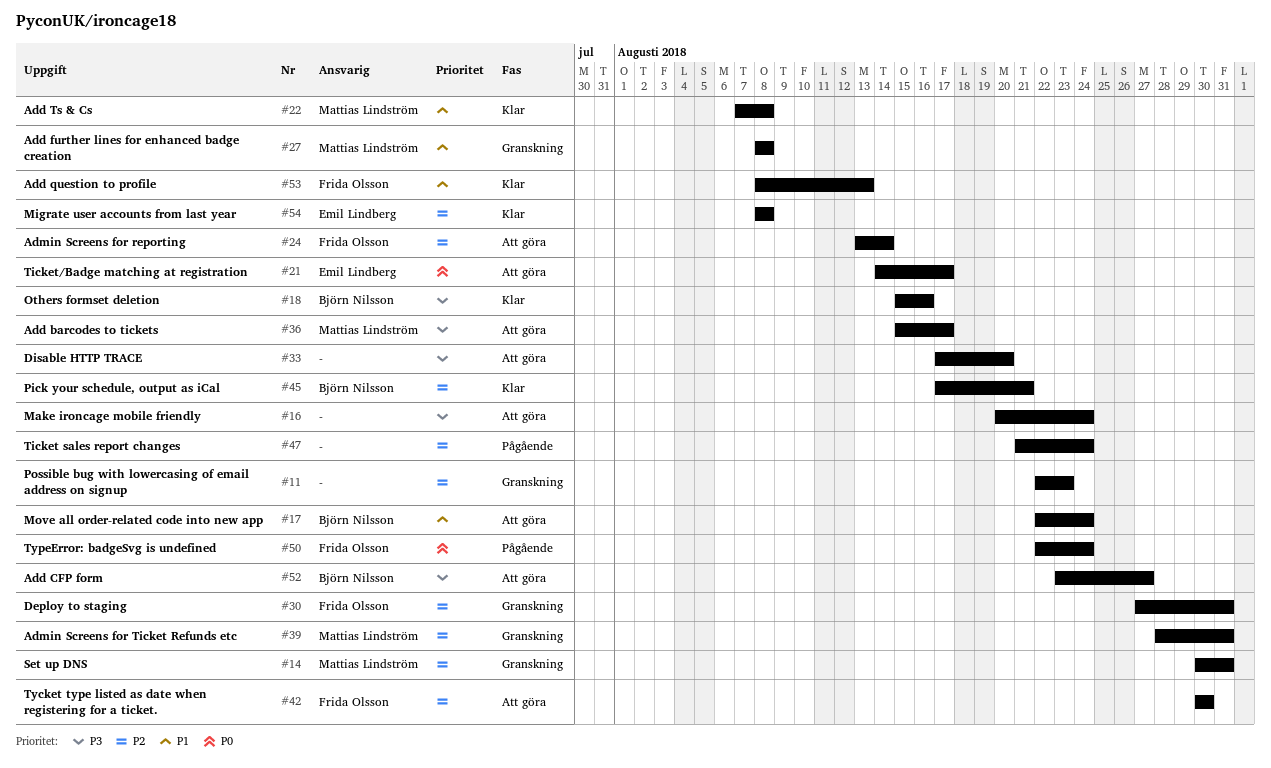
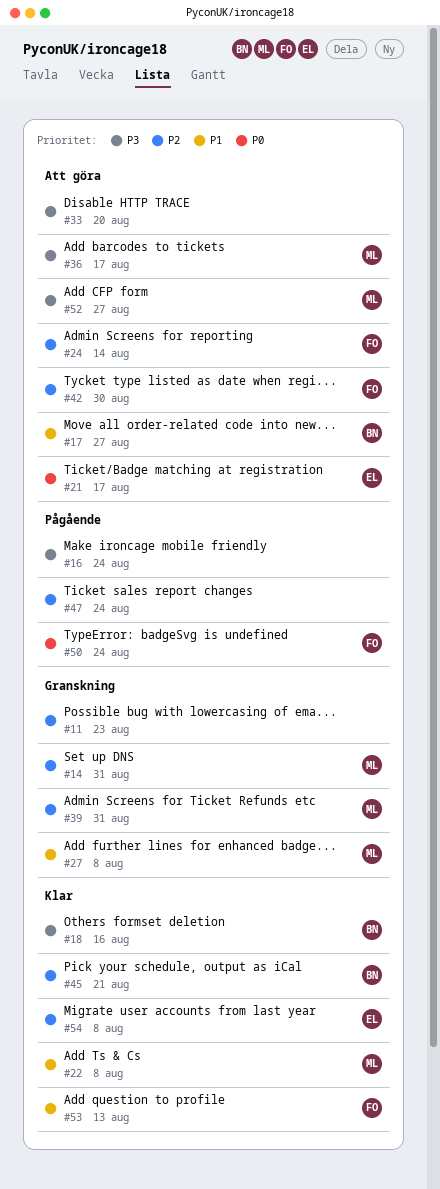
#16, status: Att göra -> Pågående
#17, due: Aug 24 -> Aug 27
#30: present -> none
#52, owner: Björn Nilsson -> Mattias Lindström

